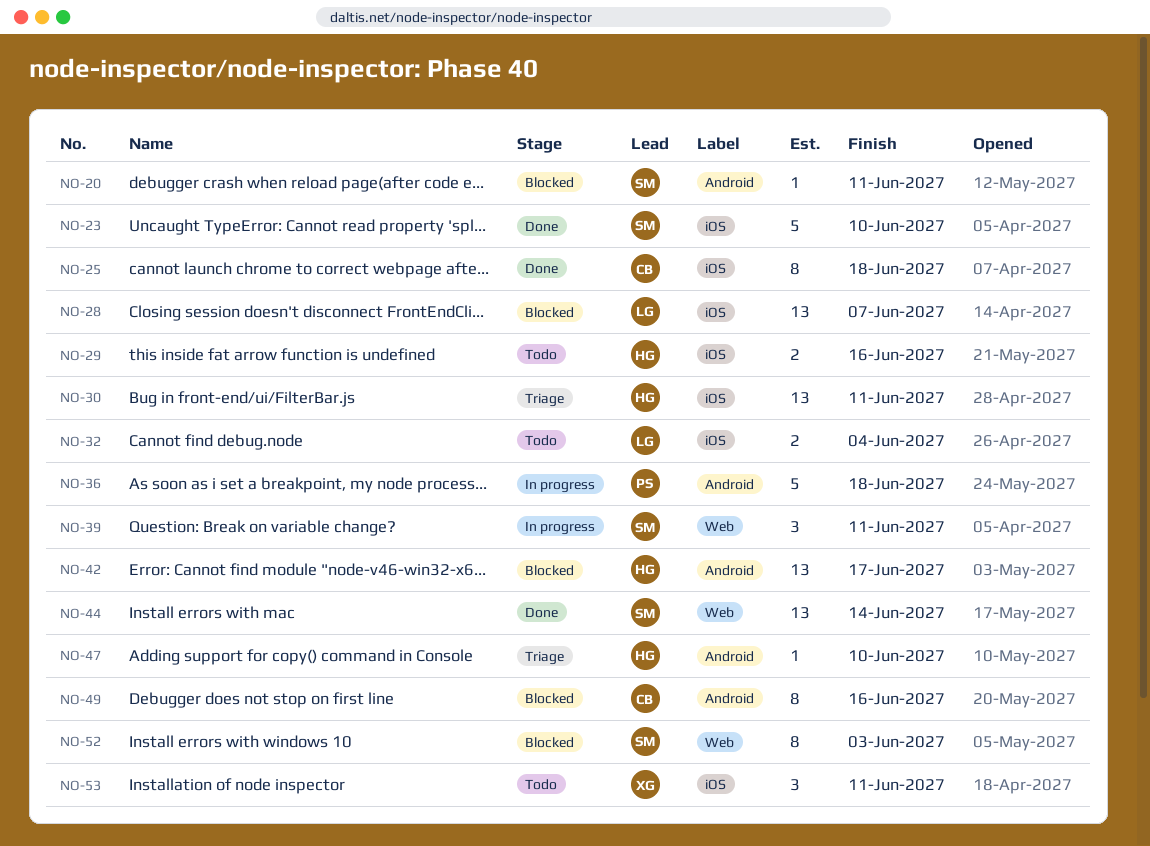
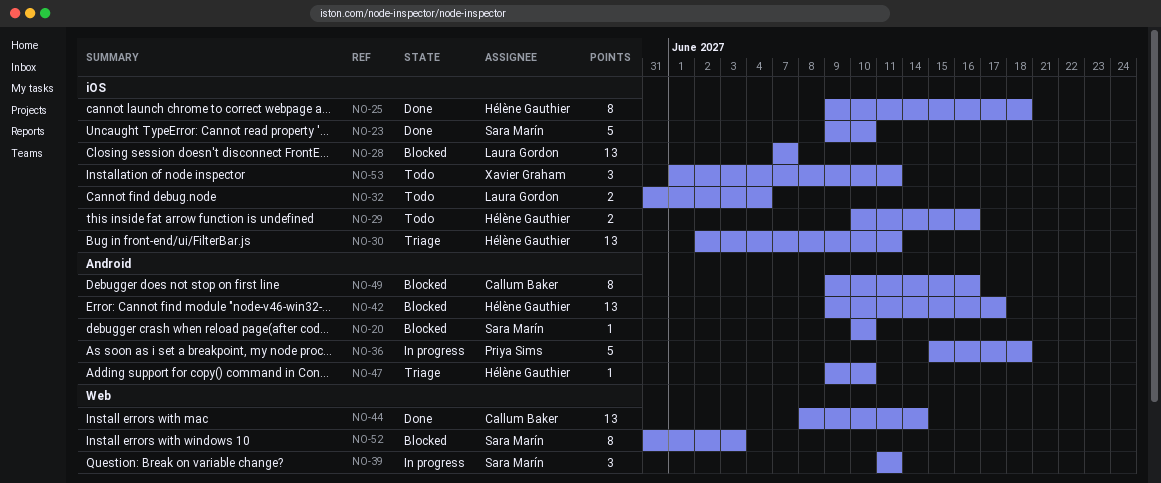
NO-20, due: Jun 11 -> Jun 10
NO-25, owner: Callum Baker -> Hélène Gauthier
NO-44, owner: Sara Marín -> Callum Baker

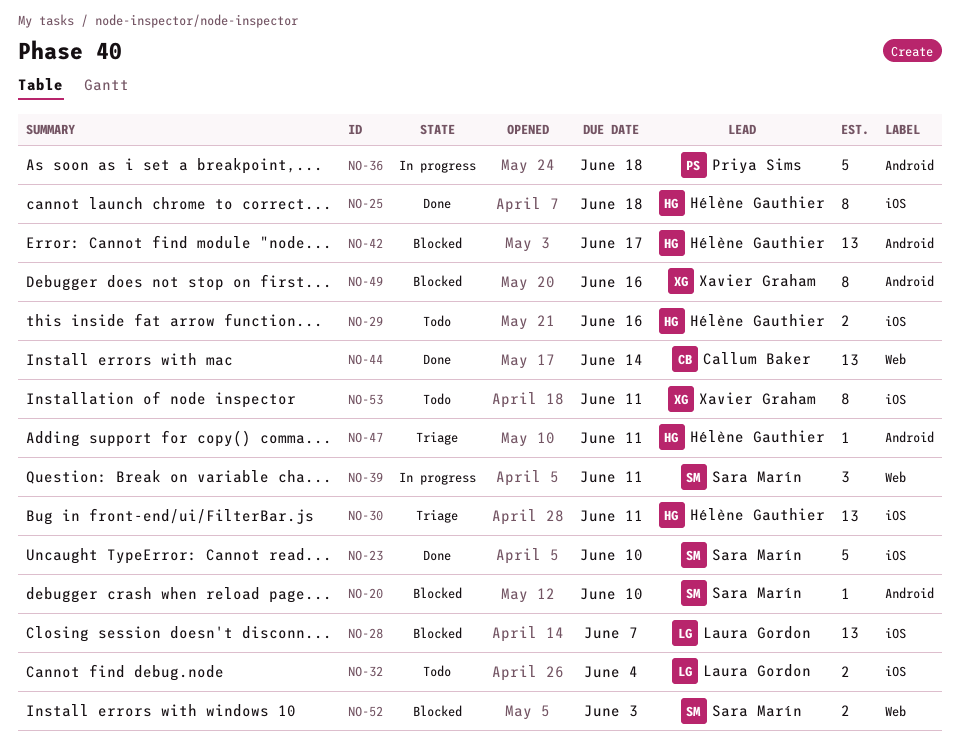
NO-47, due: Jun 10 -> Jun 11
NO-49, owner: Callum Baker -> Xavier Graham
NO-52, estimate: 8 -> 2
NO-53, estimate: 3 -> 8

